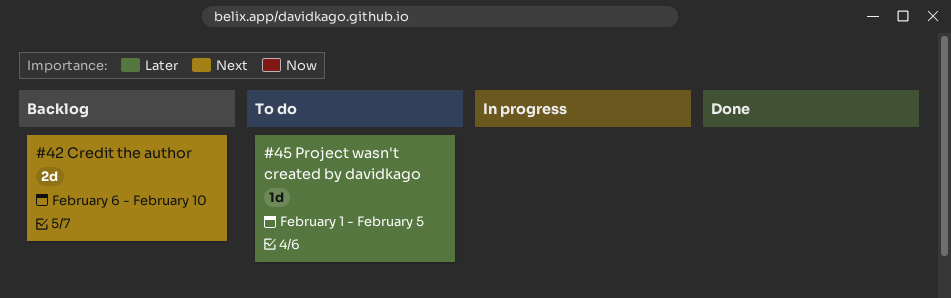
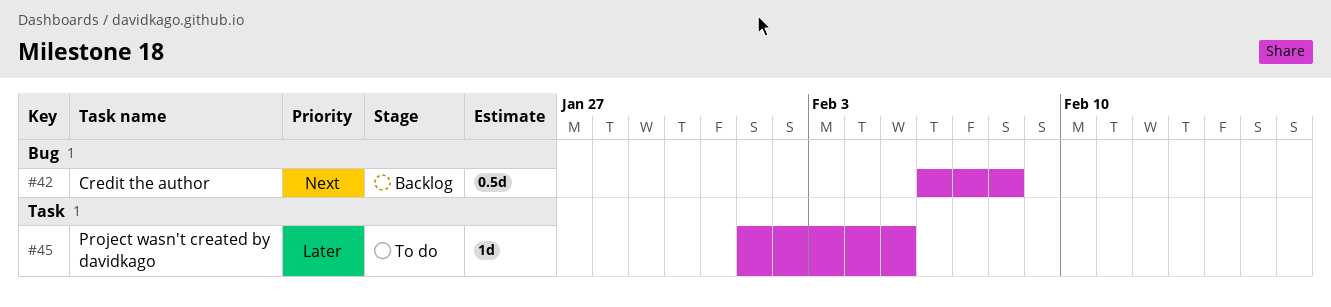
#42, estimate: 2d -> 0.5d
#42, due: Feb 10 -> Feb 8

